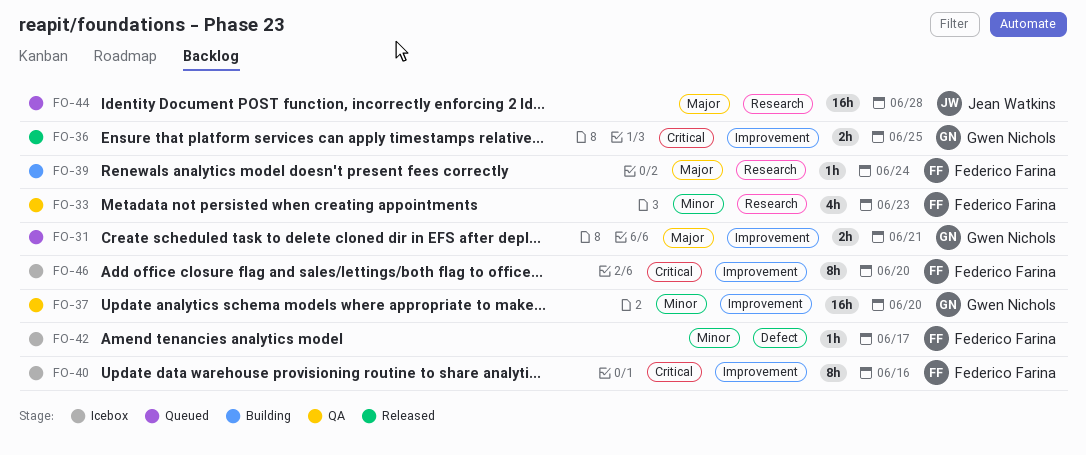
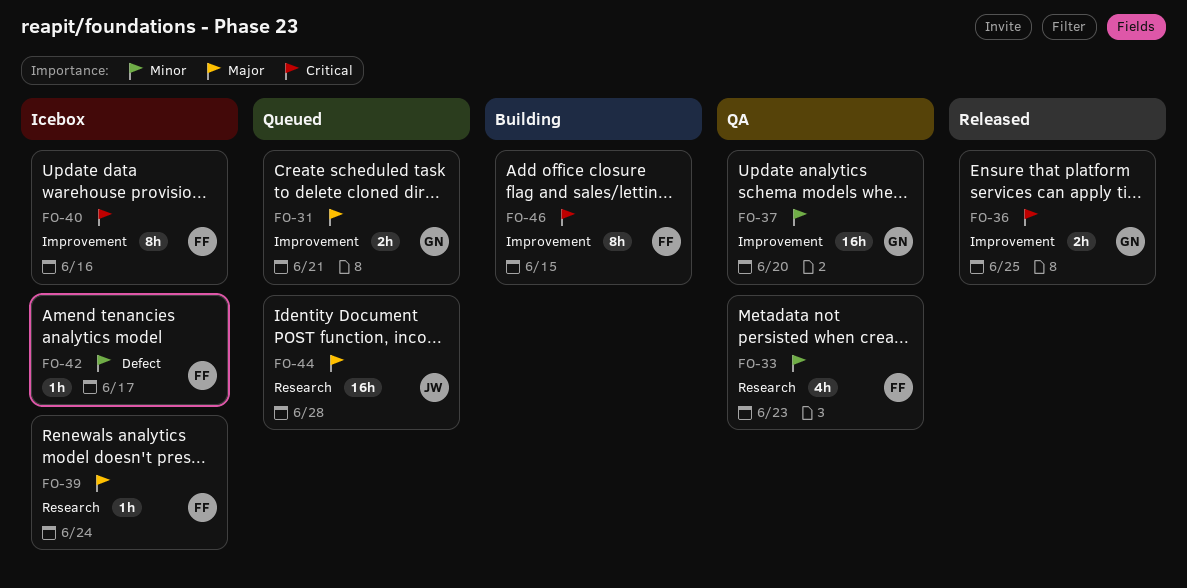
FO-39, status: Building -> Icebox
FO-46, status: Icebox -> Building
FO-46, due: Jun 20 -> Jun 15

